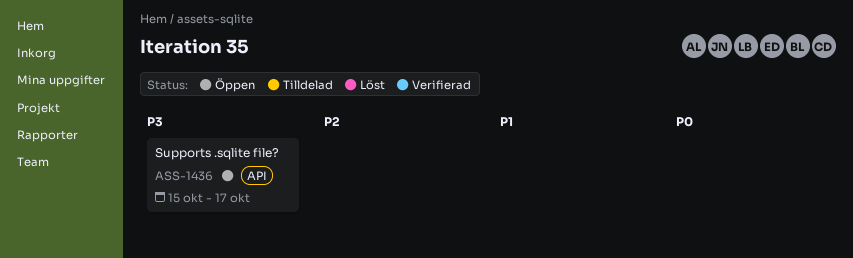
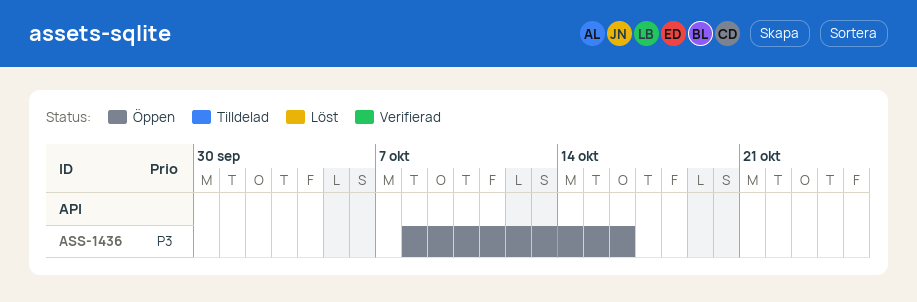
ASS-1436, start: Oct 15 -> Oct 8
ASS-1436, due: Oct 17 -> Oct 16

